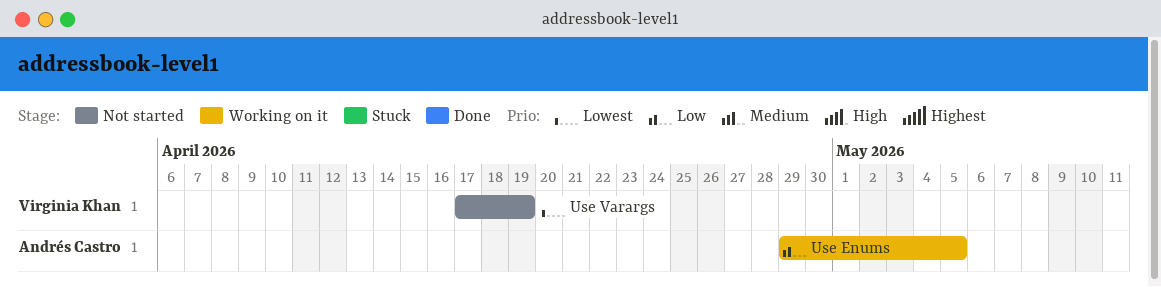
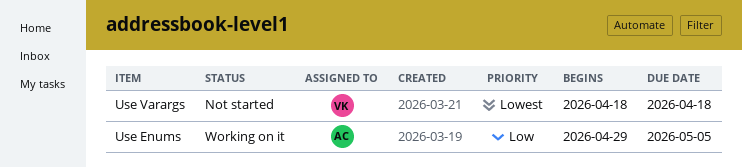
Use Varargs, start: Apr 17 -> Apr 18
Use Varargs, due: Apr 19 -> Apr 18

